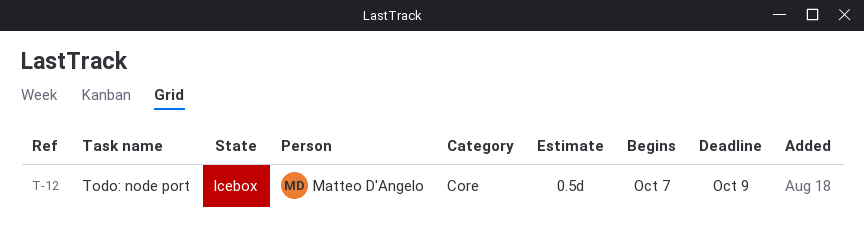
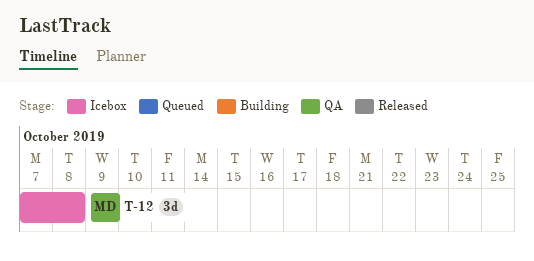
T-12, estimate: 0.5d -> 3d
T-12, due: Oct 9 -> Oct 8

